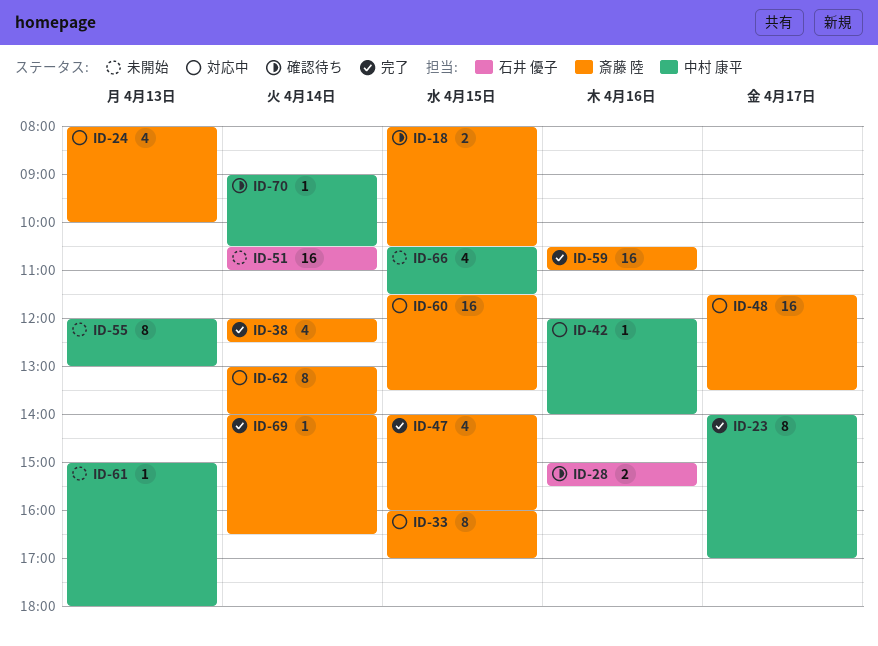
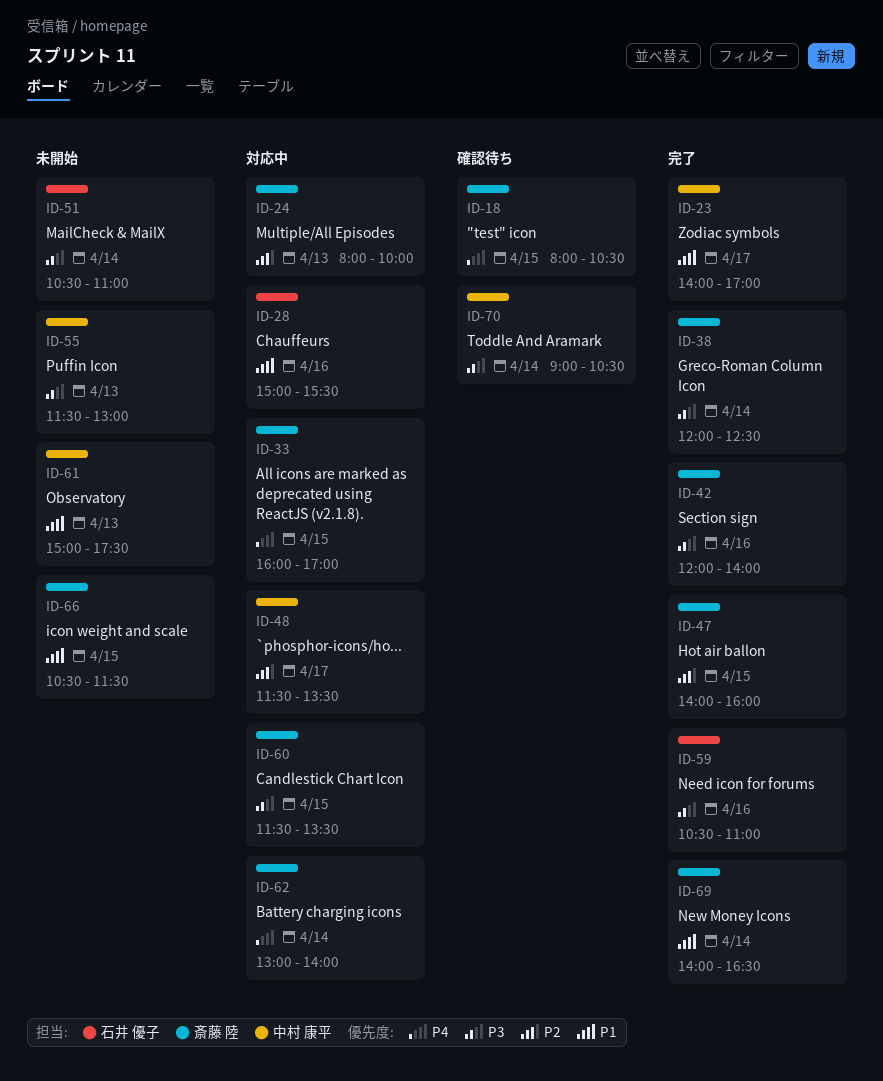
ID-28, status: 確認待ち -> 対応中
ID-42, status: 対応中 -> 完了
ID-42, owner: 中村 康平 -> 斎藤 陸
ID-48, owner: 斎藤 陸 -> 中村 康平
ID-55, begins: 12:00 -> 11:30
ID-59, owner: 斎藤 陸 -> 石井 優子
ID-61, ends: 18:00 -> 17:30
ID-66, owner: 中村 康平 -> 斎藤 陸

